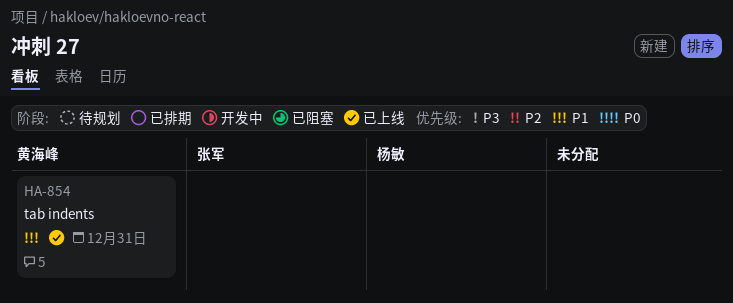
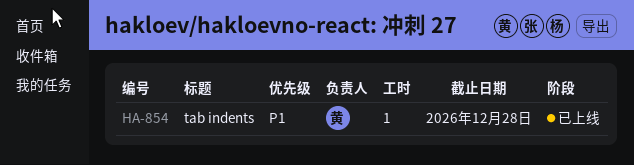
HA-854, due: Dec 31 -> Dec 28

